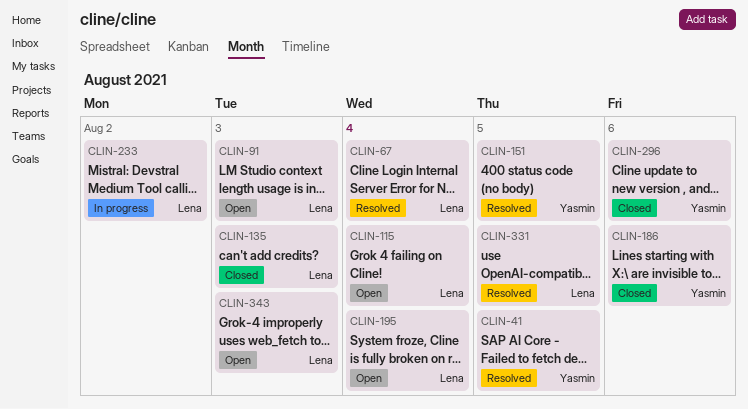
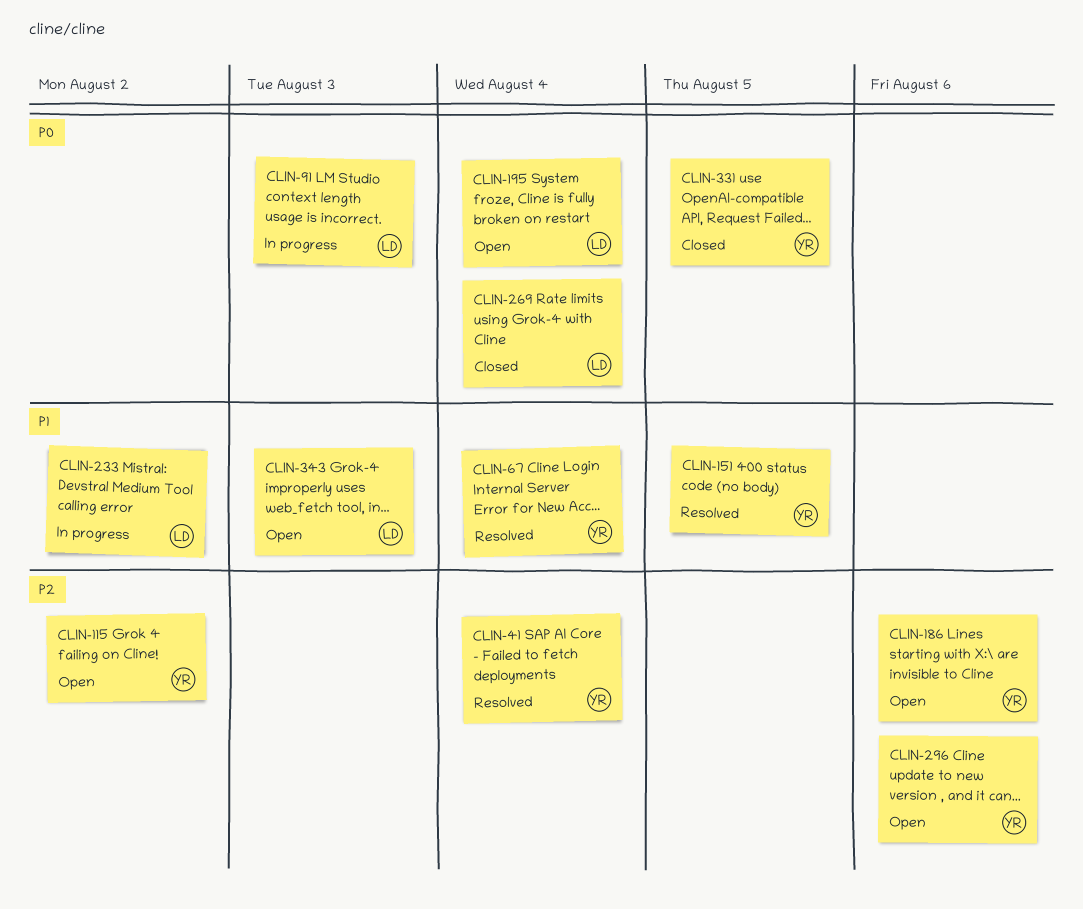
CLIN-41, due: Aug 5 -> Aug 4
CLIN-67, owner: Lena -> Yasmin
CLIN-91, status: Open -> In progress
CLIN-115, owner: Lena -> Yasmin
CLIN-115, due: Aug 4 -> Aug 2
CLIN-135: present -> none
CLIN-186, status: Closed -> Open
CLIN-269: none -> present
CLIN-296, status: Closed -> Open
CLIN-331, status: Resolved -> Closed
CLIN-331, owner: Lena -> Yasmin

